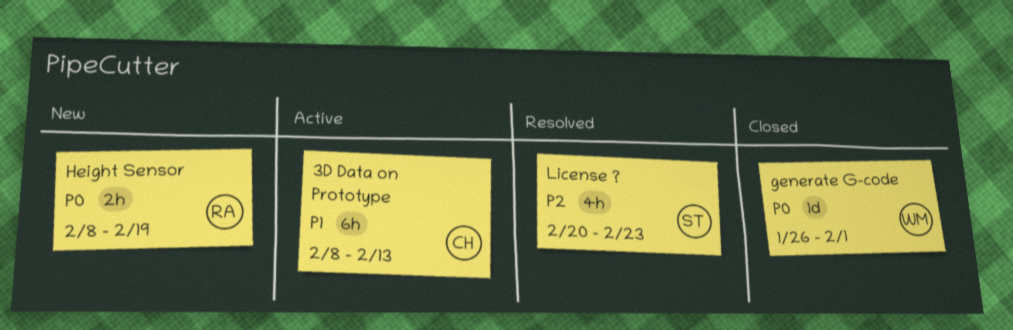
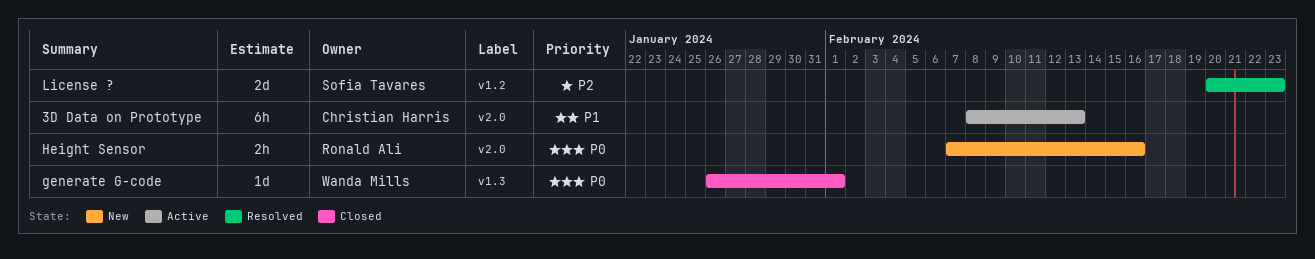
Height Sensor, start: Feb 8 -> Feb 7
Height Sensor, due: Feb 19 -> Feb 16
License ?, estimate: 4h -> 2d

